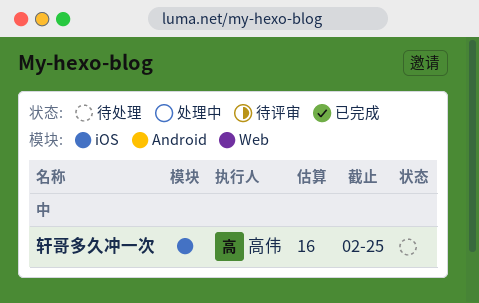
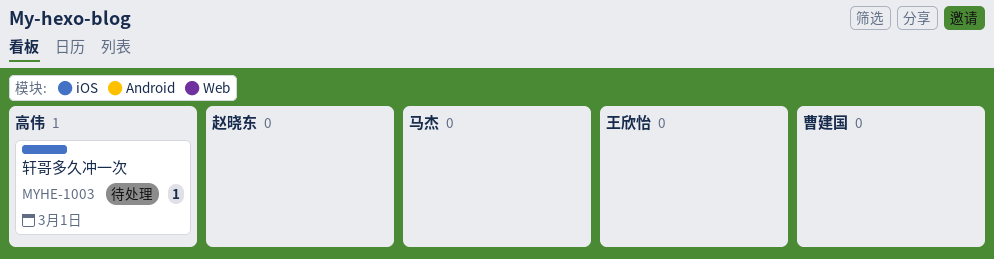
轩哥多久冲一次, estimate: 16 -> 1
轩哥多久冲一次, due: Feb 25 -> Mar 1

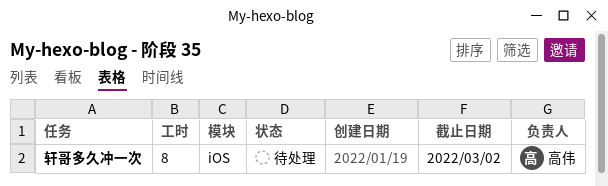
轩哥多久冲一次, estimate: 1 -> 8
轩哥多久冲一次, due: Mar 1 -> Mar 2

